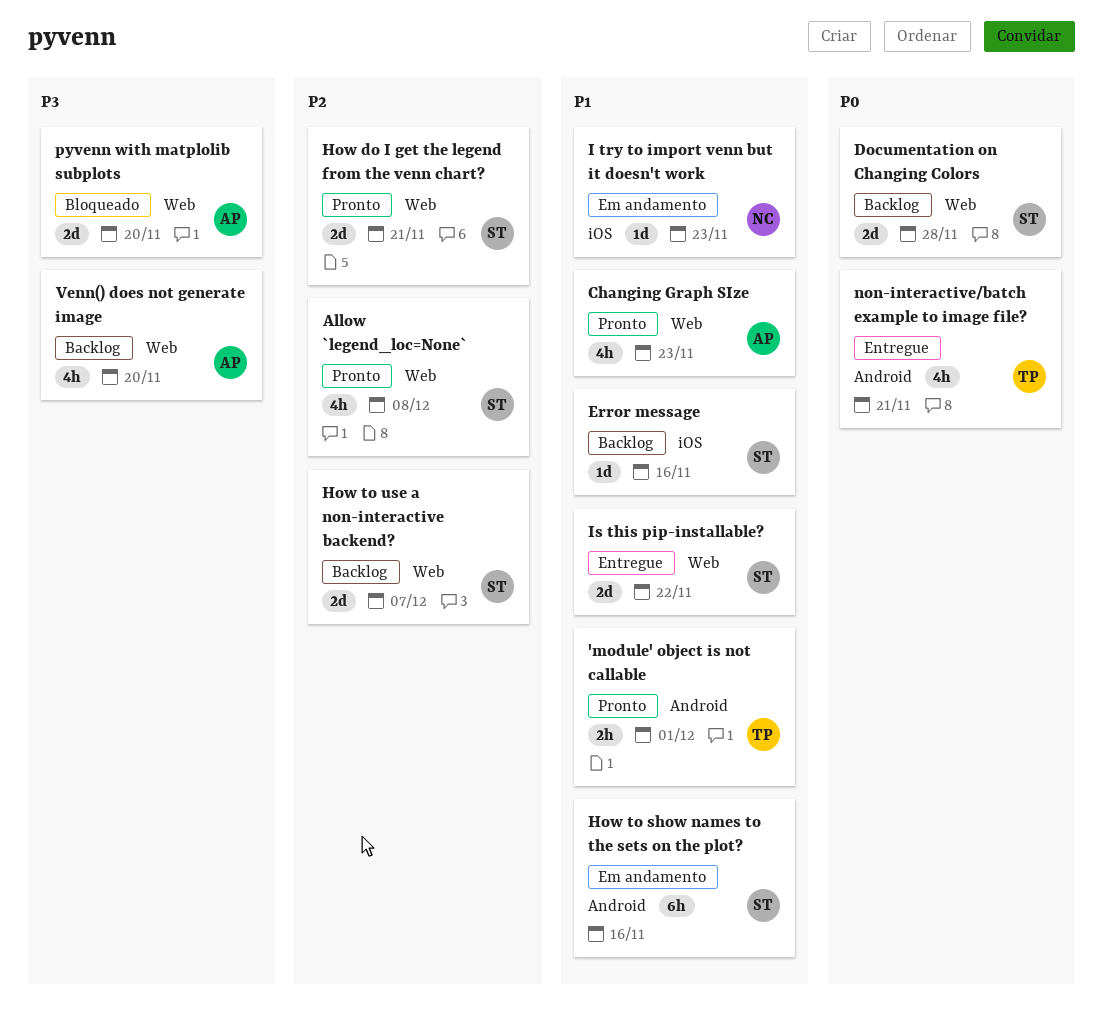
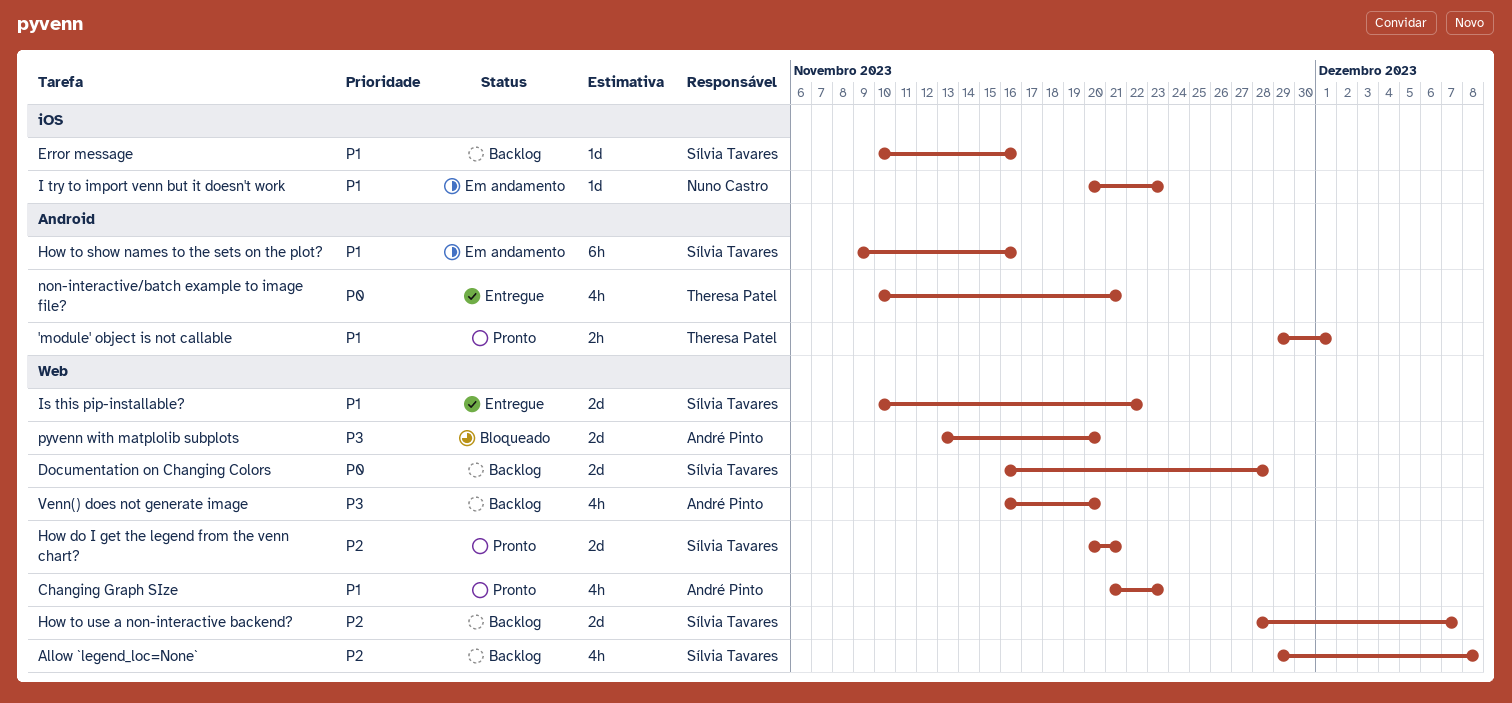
Allow `legend_loc=None`, status: Pronto -> Backlog

